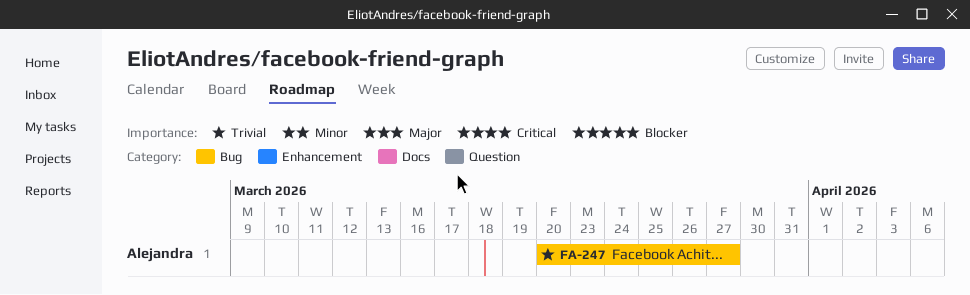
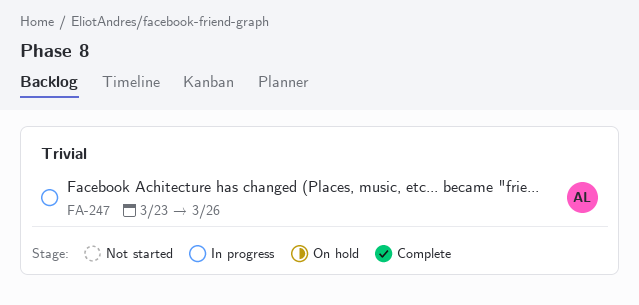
FA-247, start: Mar 20 -> Mar 23
FA-247, due: Mar 27 -> Mar 26

